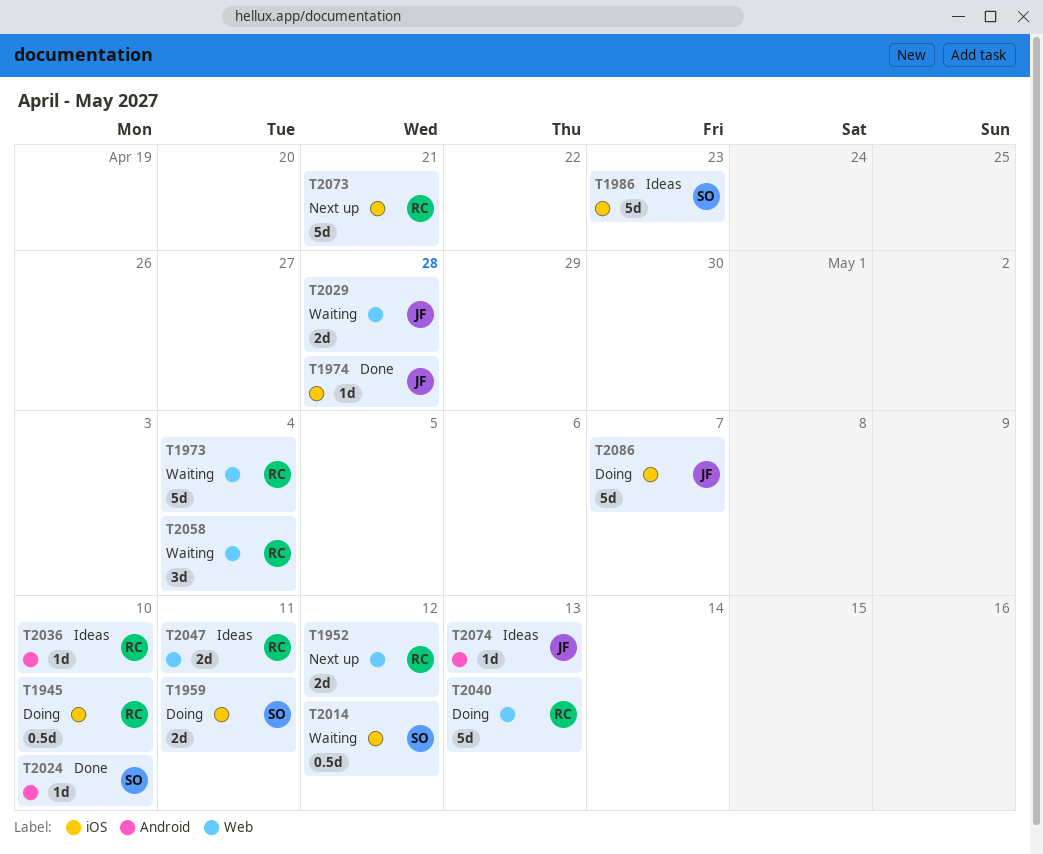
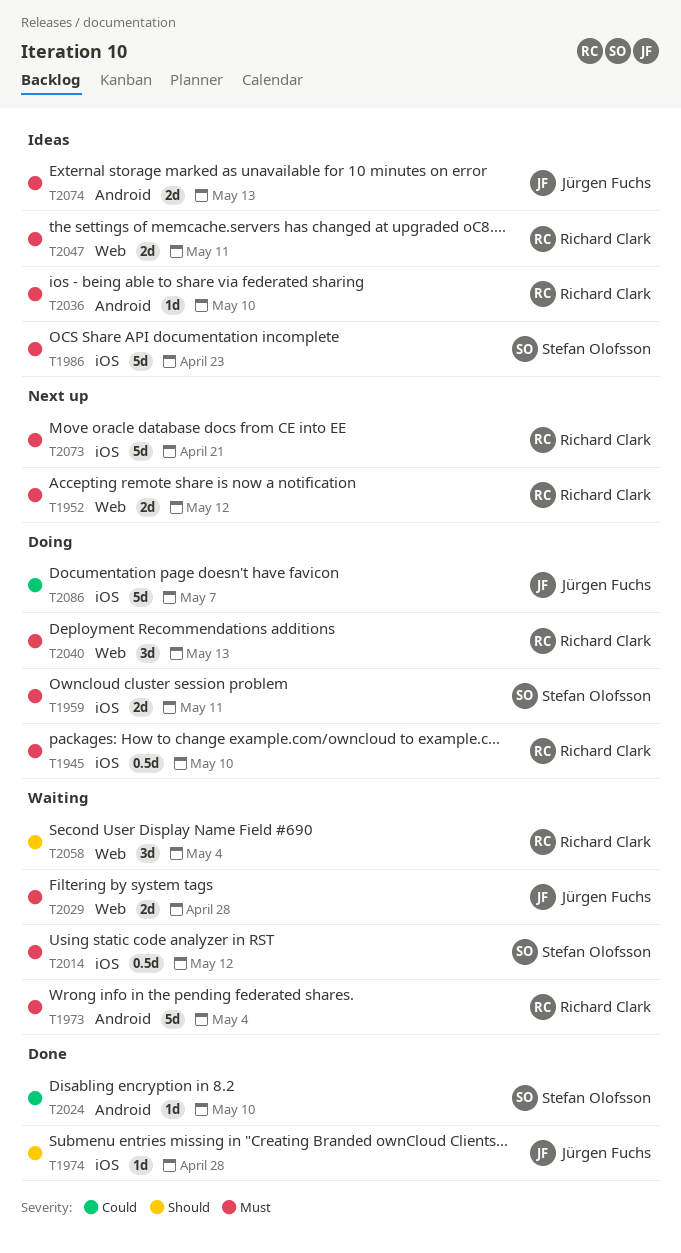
T1973, label: Web -> Android
T2040, estimate: 5d -> 3d
T2074, estimate: 1d -> 2d

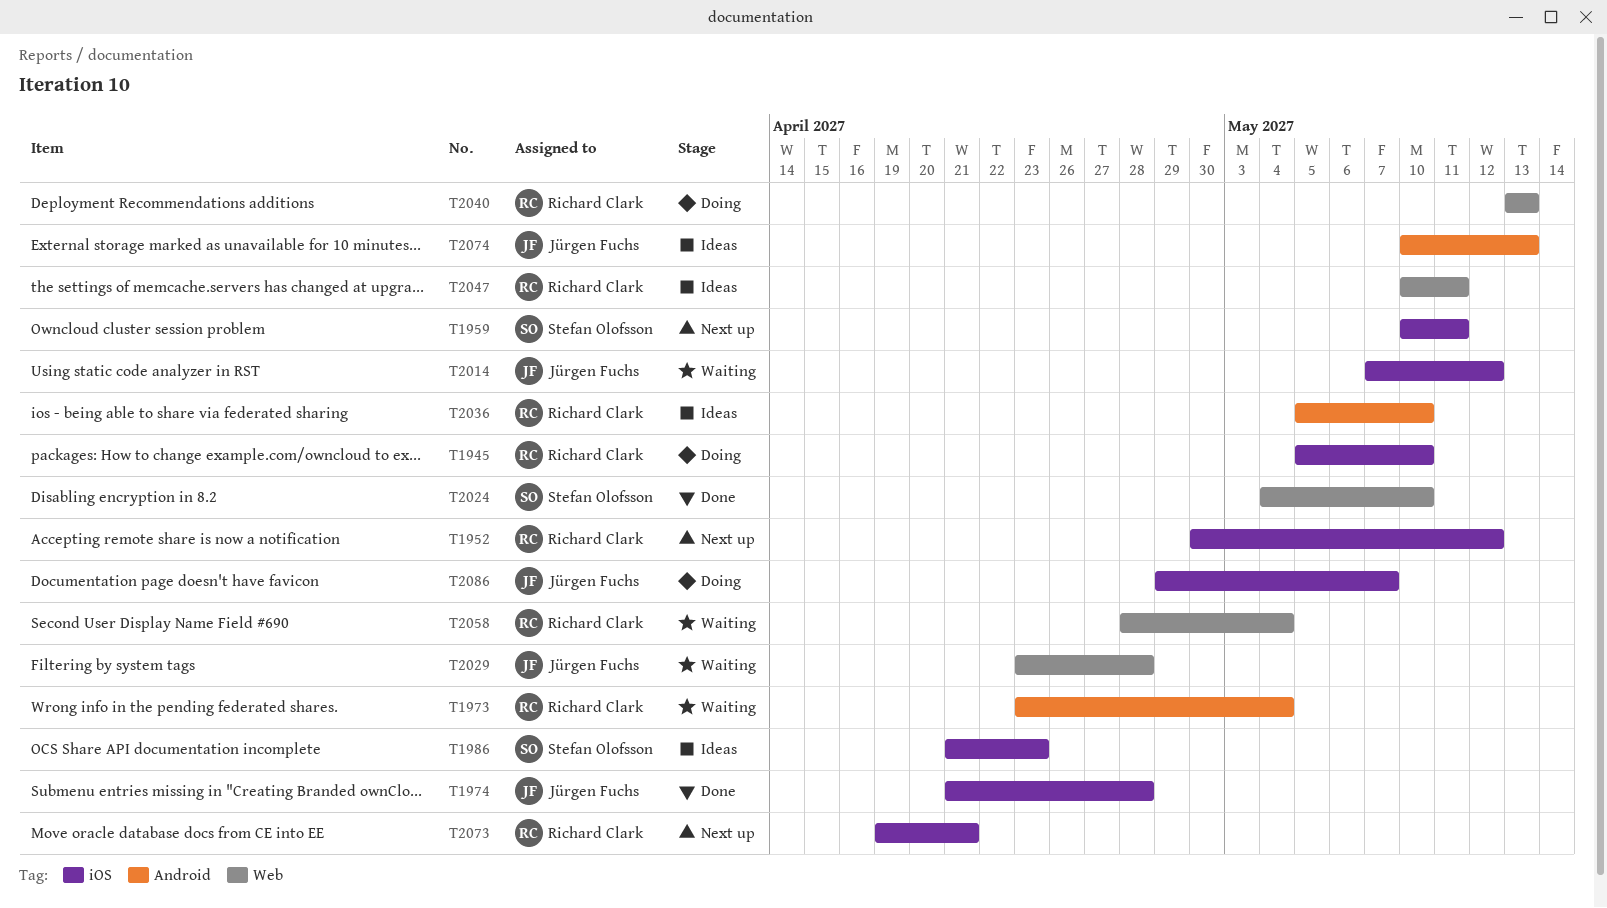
T1952, label: Web -> iOS
T1959, status: Doing -> Next up
T2014, owner: Stefan Olofsson -> Jürgen Fuchs
T2024, label: Android -> Web

